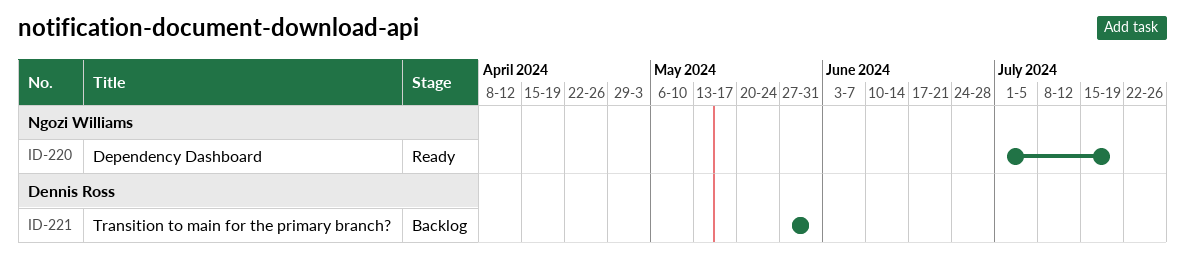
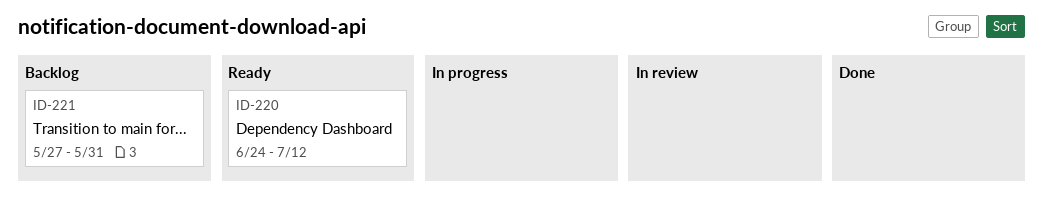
ID-220, start: Jul 1 -> Jun 24
ID-220, due: Jul 19 -> Jul 12

